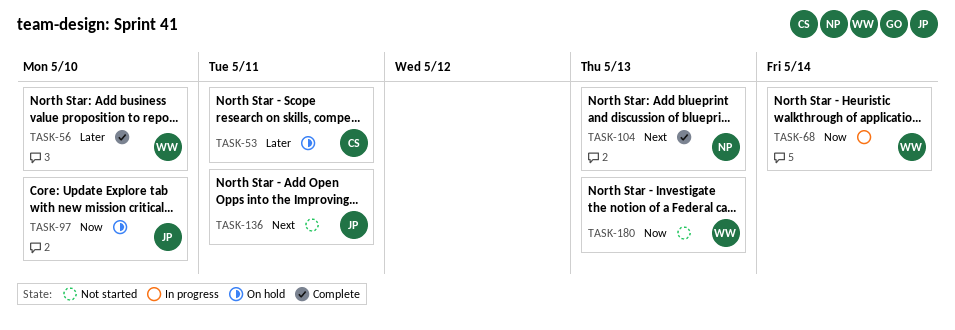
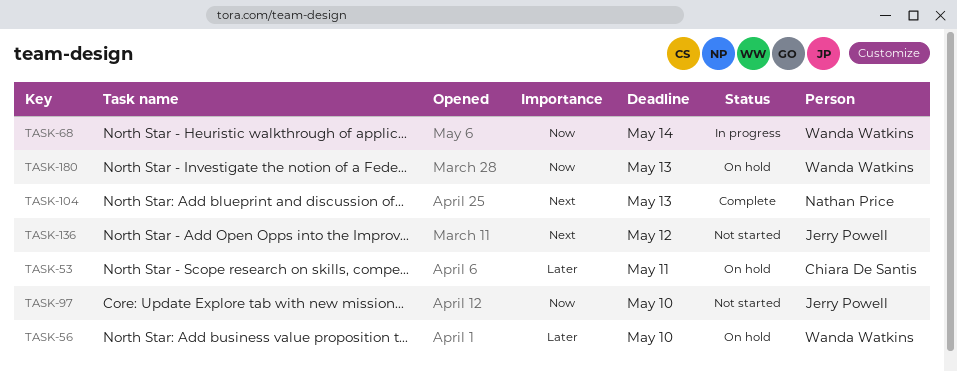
TASK-56, status: Complete -> On hold
TASK-97, status: On hold -> Not started
TASK-136, due: May 11 -> May 12
TASK-180, status: Not started -> On hold

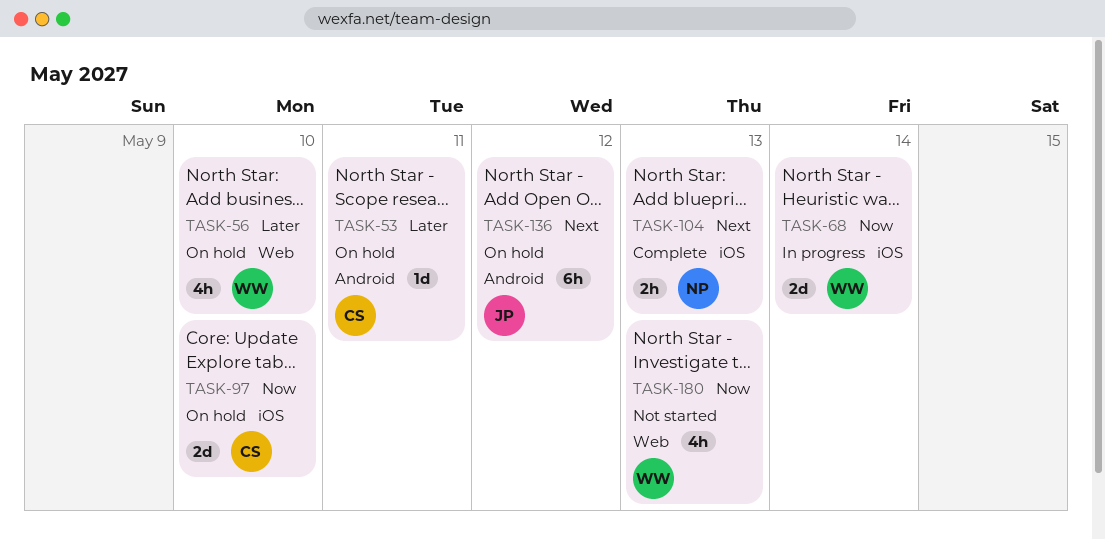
TASK-97, status: Not started -> On hold
TASK-97, owner: Jerry Powell -> Chiara De Santis
TASK-136, status: Not started -> On hold
TASK-180, status: On hold -> Not started

